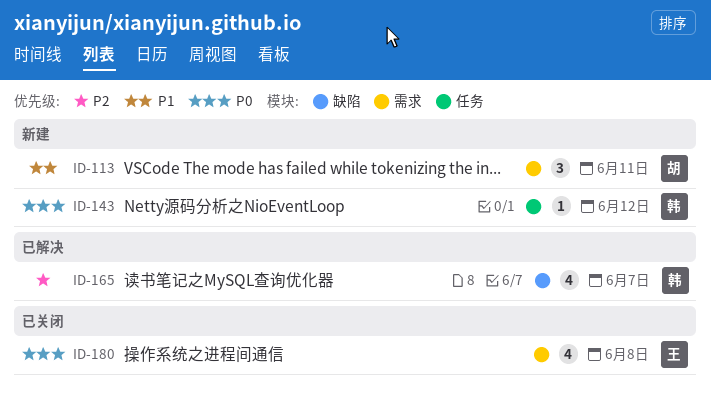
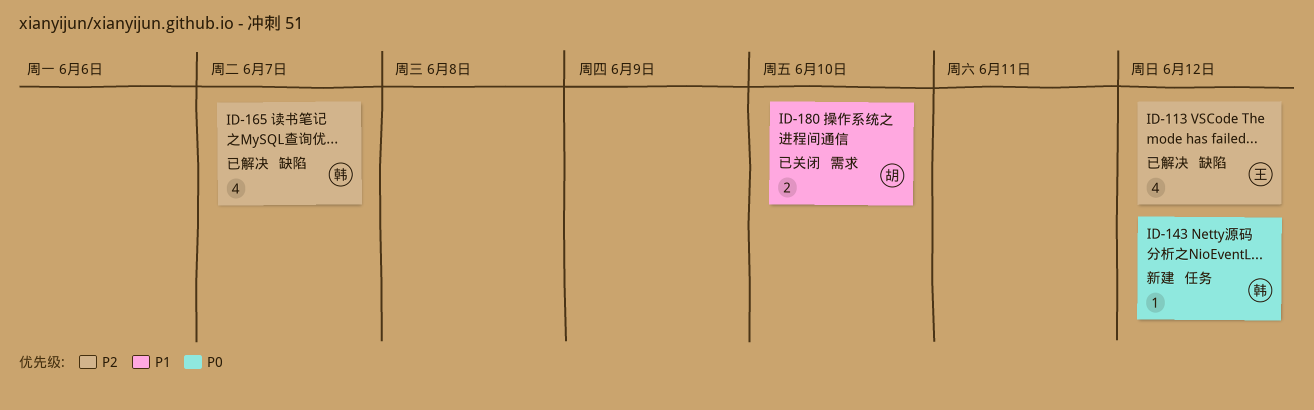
ID-113, status: 新建 -> 已解决
ID-113, owner: 胡 -> 王
ID-113, priority: P1 -> P2
ID-113, label: 需求 -> 缺陷
ID-113, estimate: 3 -> 4
ID-113, due: Jun 11 -> Jun 12
ID-180, owner: 王 -> 胡
ID-180, priority: P0 -> P1
ID-180, estimate: 4 -> 2
ID-180, due: Jun 8 -> Jun 10

